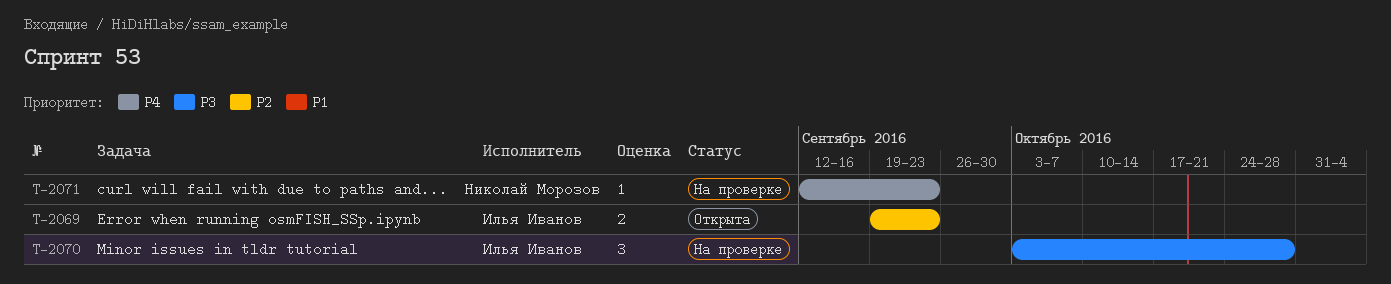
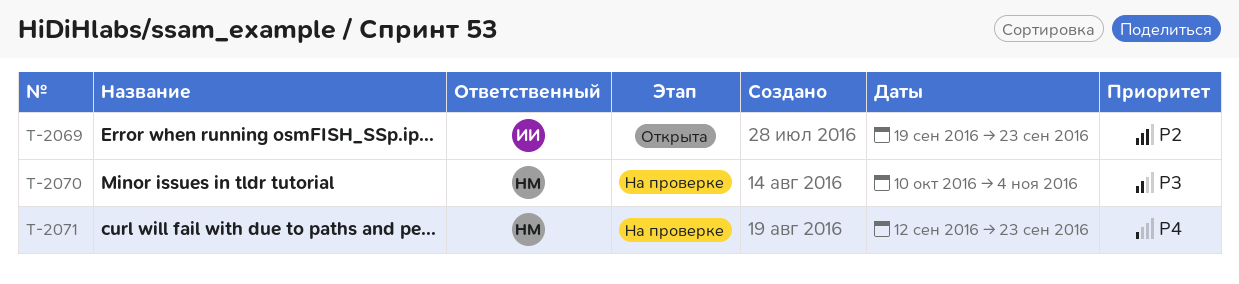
T-2070, owner: Илья Иванов -> Николай Морозов
T-2070, start: Oct 3 -> Oct 10
T-2070, due: Oct 28 -> Nov 4

